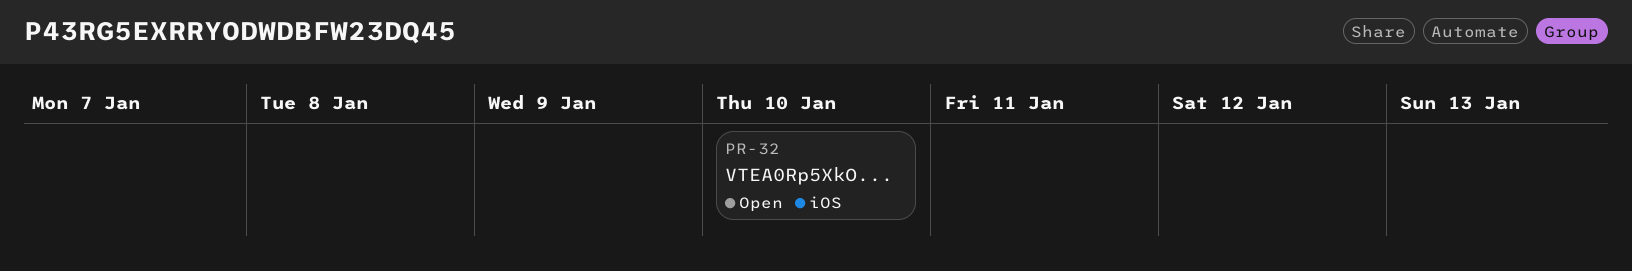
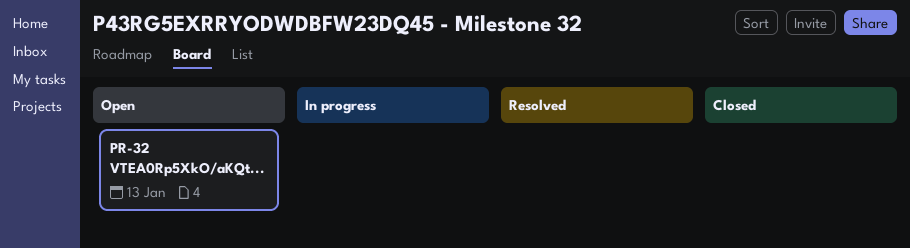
PR-32, due: Jan 10 -> Jan 13

